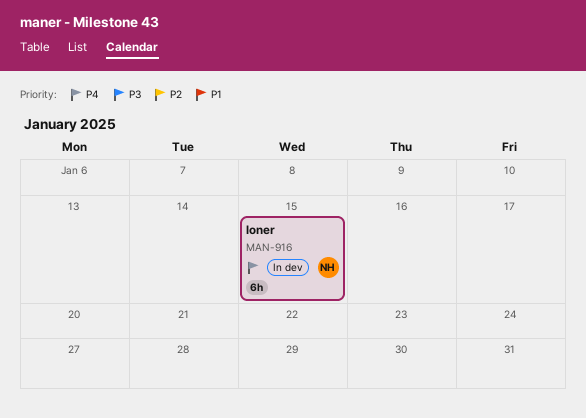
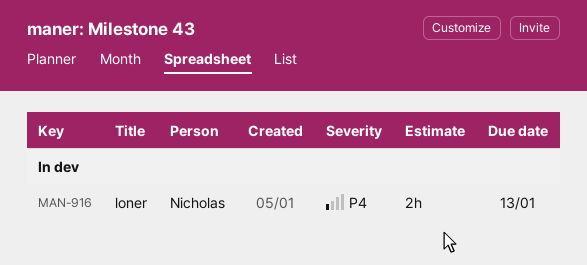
MAN-916, estimate: 6h -> 2h
MAN-916, due: Jan 15 -> Jan 13

